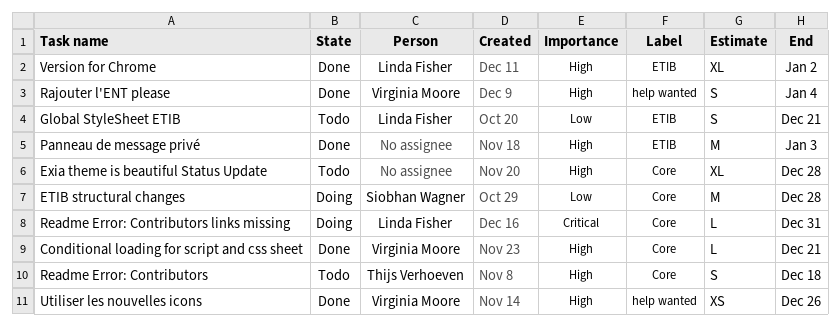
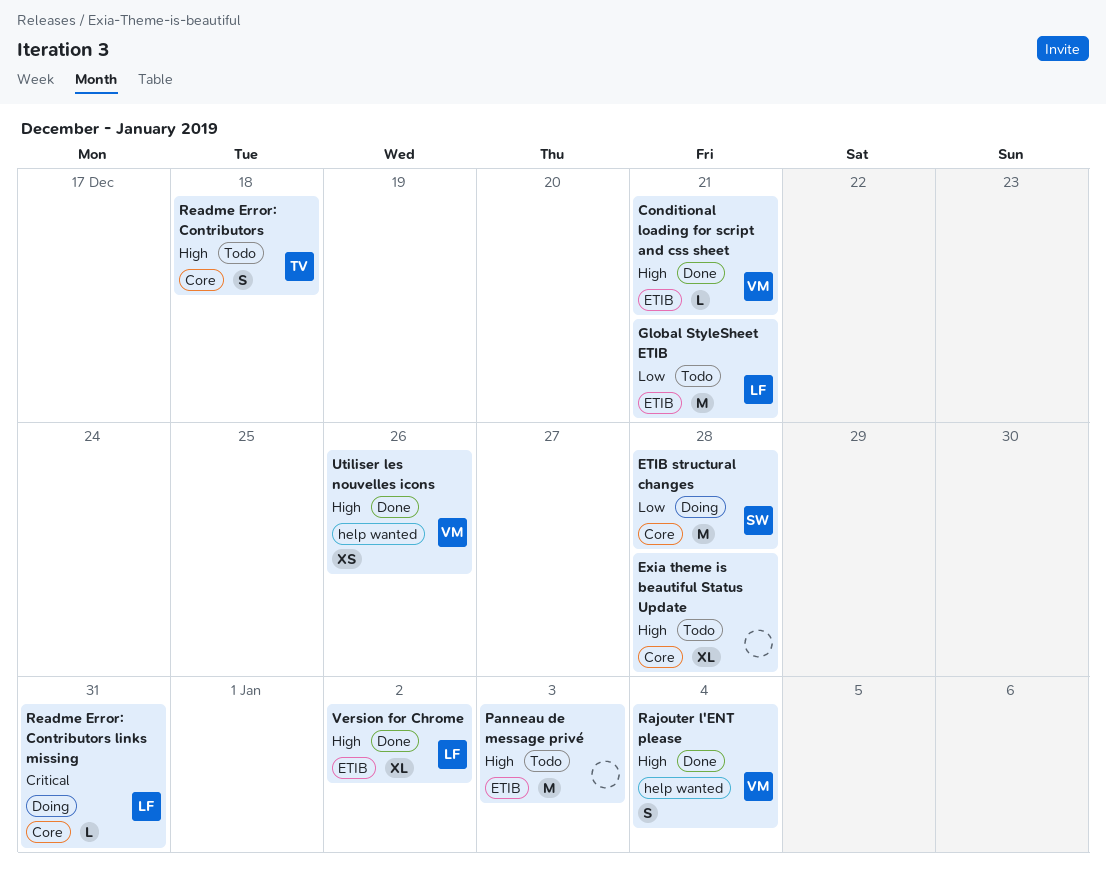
Conditional loading for script and css sheet, label: Core -> ETIB
Global StyleSheet ETIB, estimate: S -> M
Panneau de message privé, status: Done -> Todo

